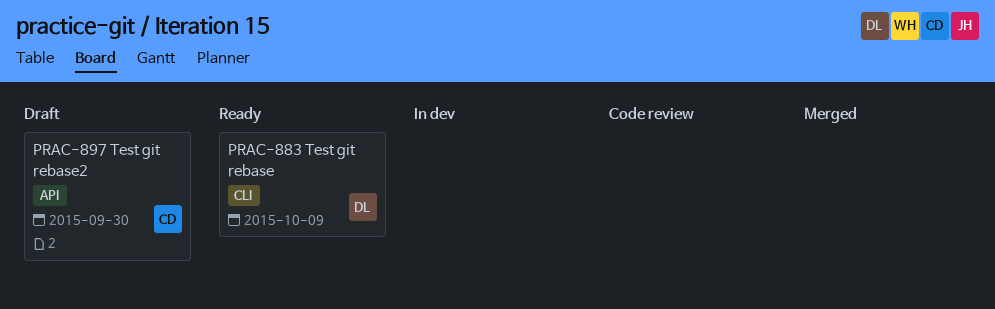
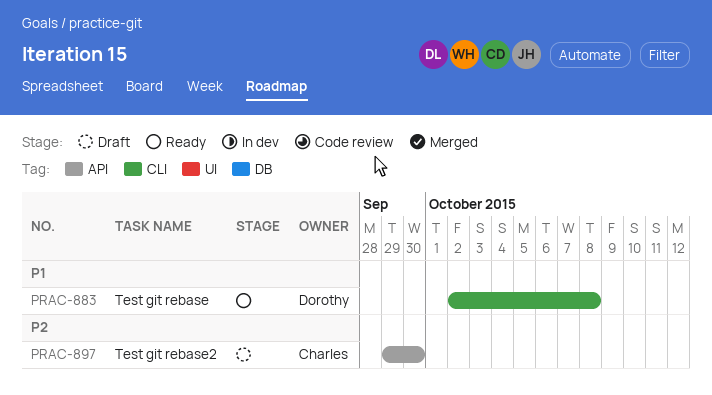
PRAC-883, due: Oct 9 -> Oct 8

